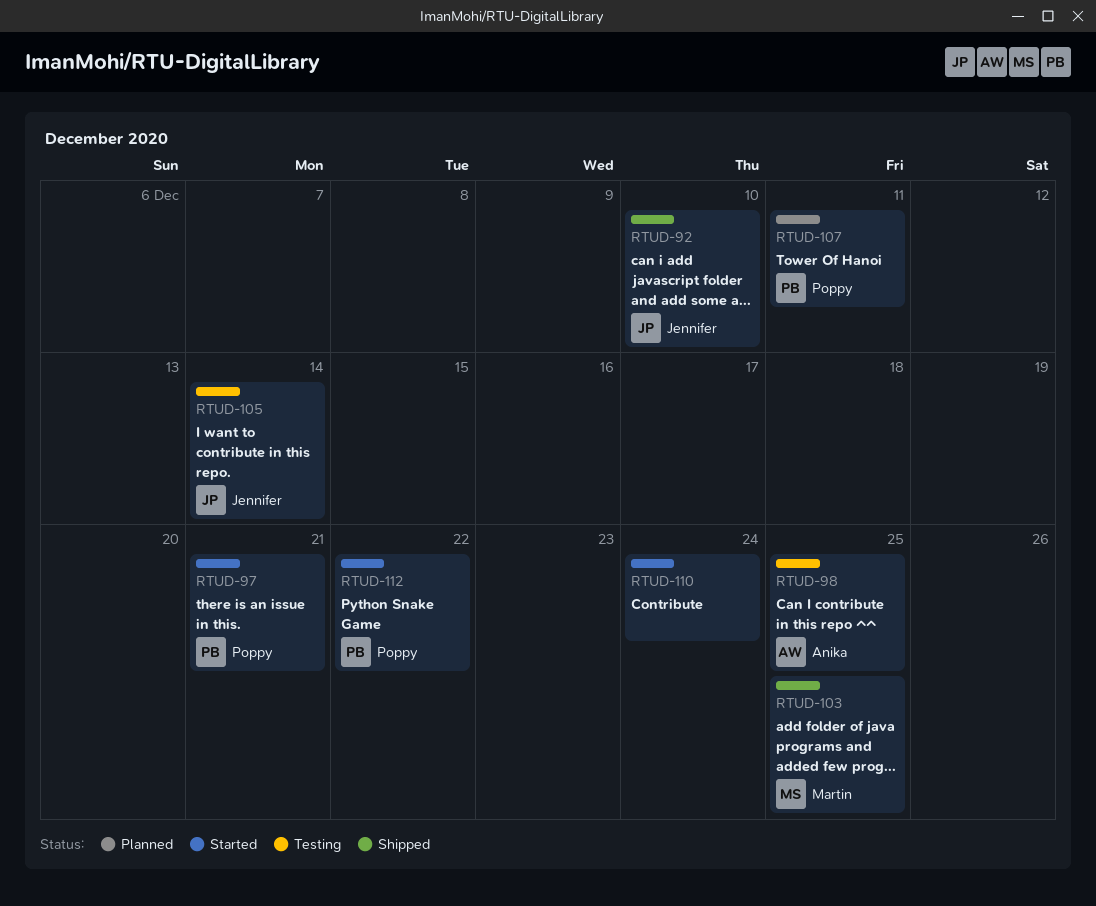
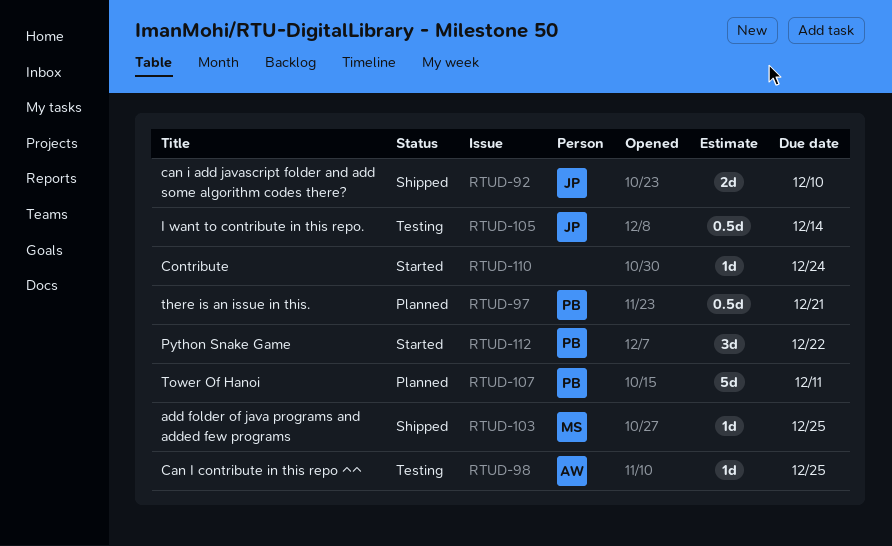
RTUD-97, status: Started -> Planned

